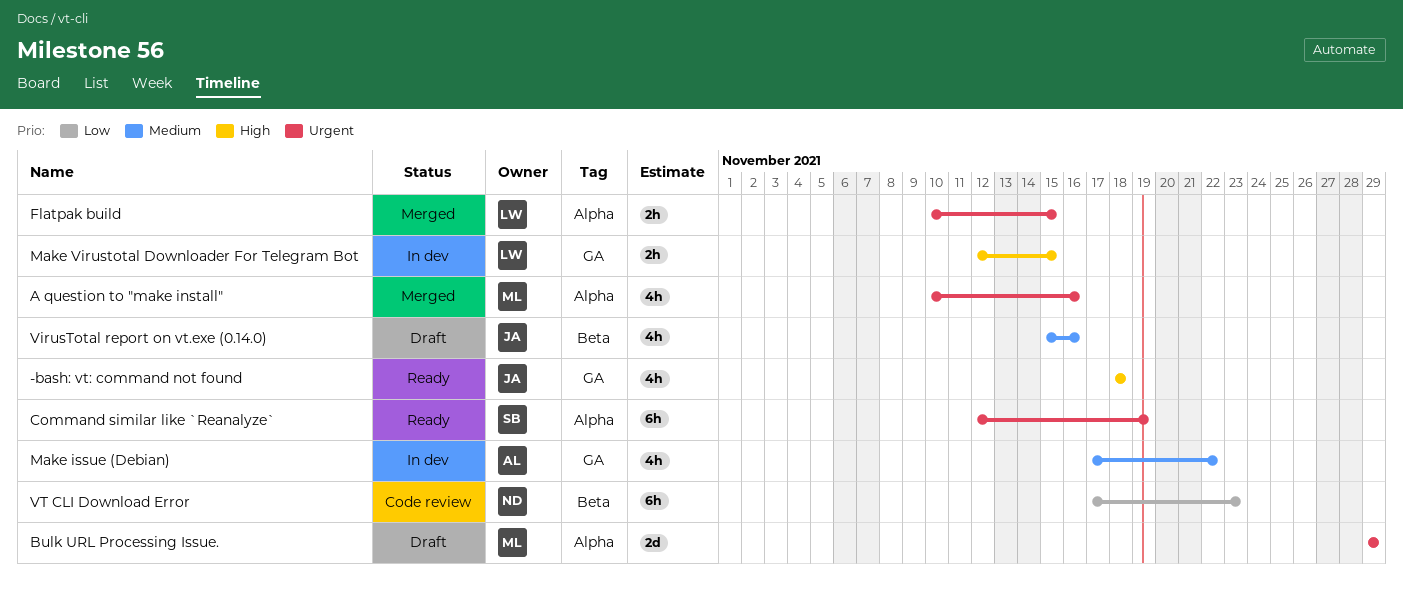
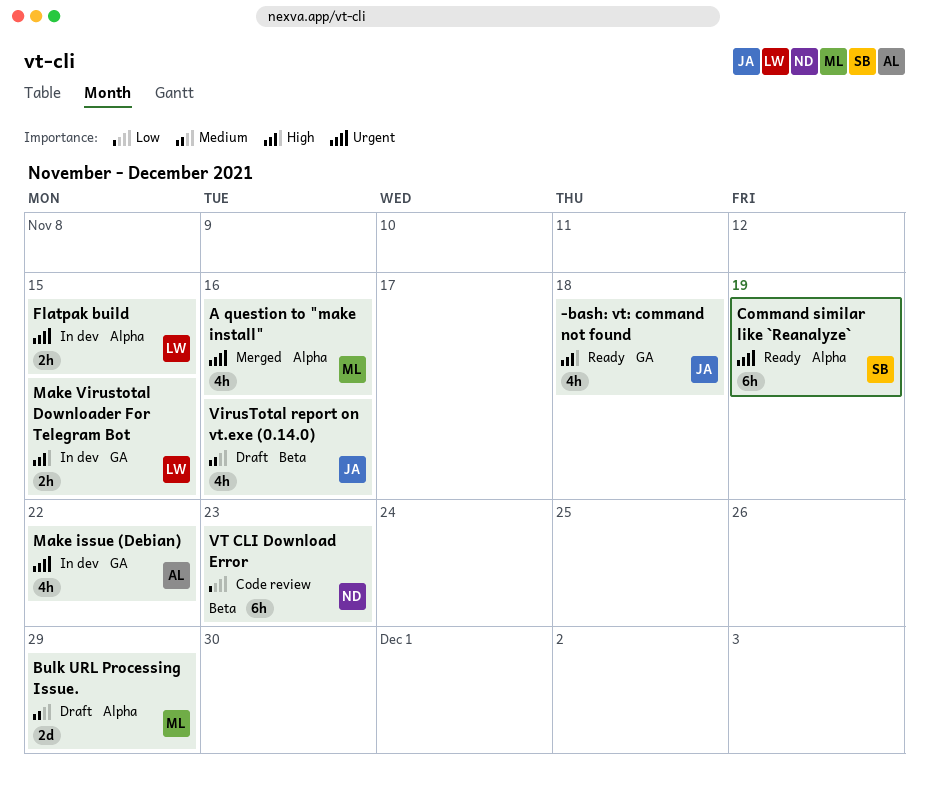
Bulk URL Processing Issue., priority: Urgent -> Medium
Flatpak build, status: Merged -> In dev
Make issue (Debian), priority: Medium -> Urgent

